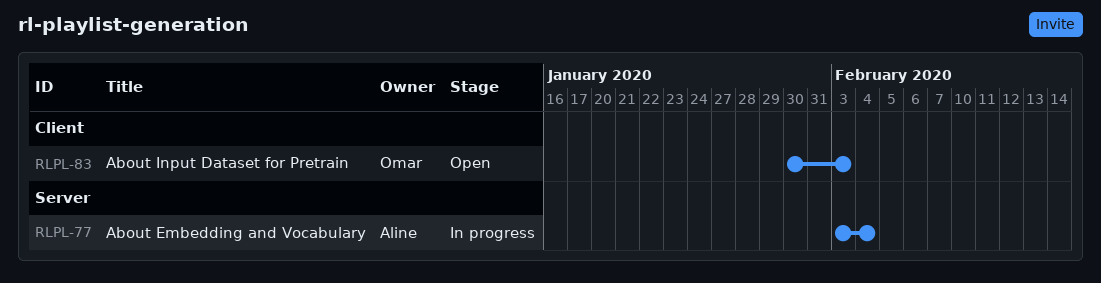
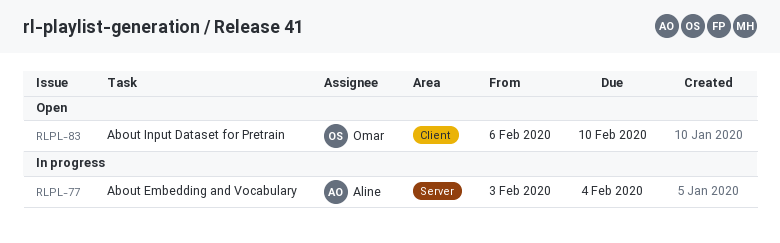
RLPL-83, start: Jan 30 -> Feb 6
RLPL-83, due: Feb 3 -> Feb 10

